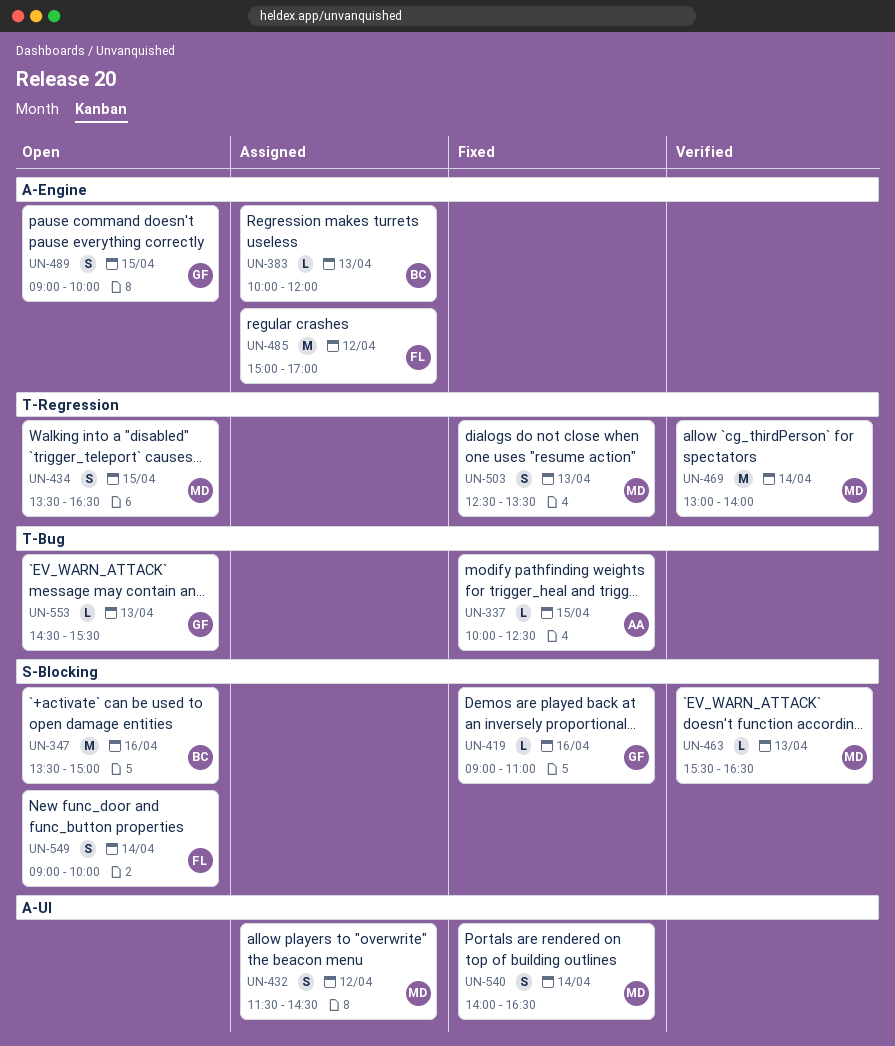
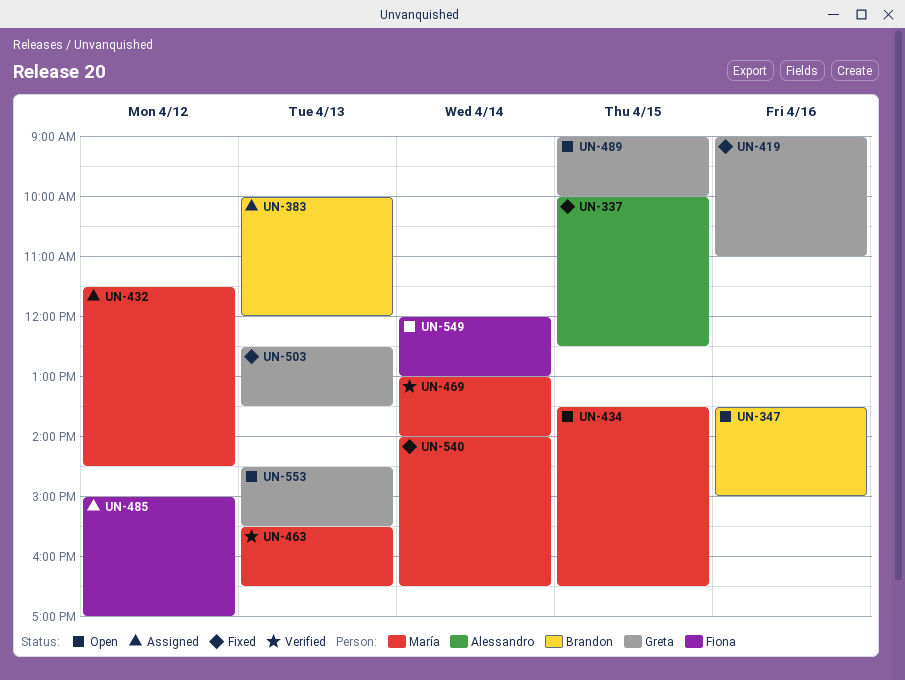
UN-503, owner: María -> Greta
UN-549, begins: 09:00 -> 12:00
UN-549, ends: 10:00 -> 13:00

